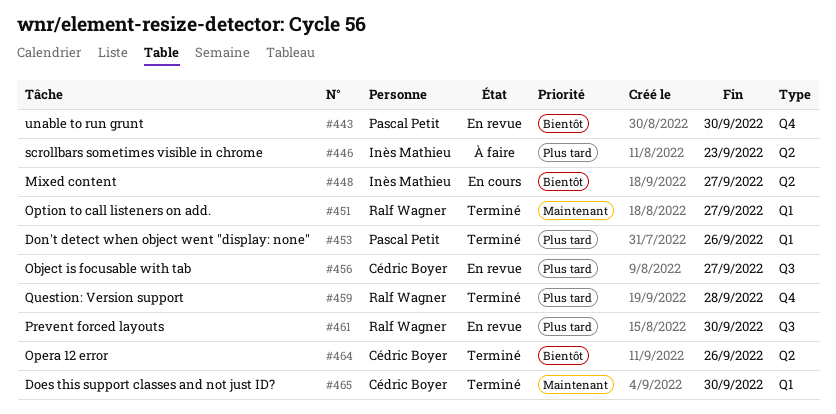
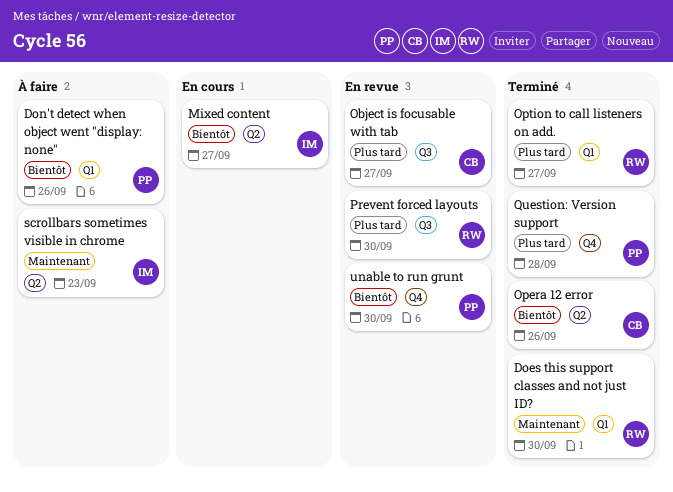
Does this support classes and not just ID?, owner: Cédric Boyer -> Ralf Wagner
Don't detect when object went "display: none", status: Terminé -> À faire
Don't detect when object went "display: none", priority: Plus tard -> Bientôt
Option to call listeners on add., priority: Maintenant -> Plus tard
Question: Version support, owner: Ralf Wagner -> Pascal Petit
scrollbars sometimes visible in chrome, priority: Plus tard -> Maintenant

